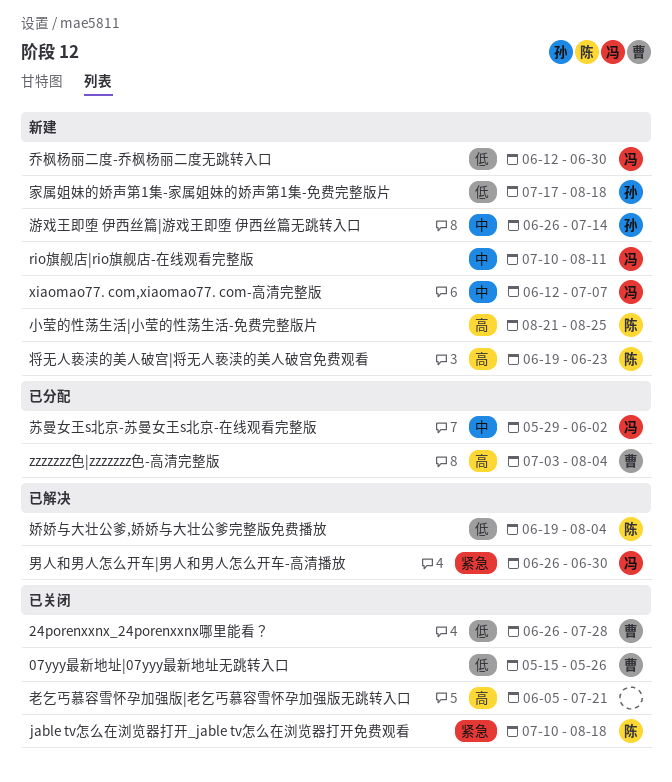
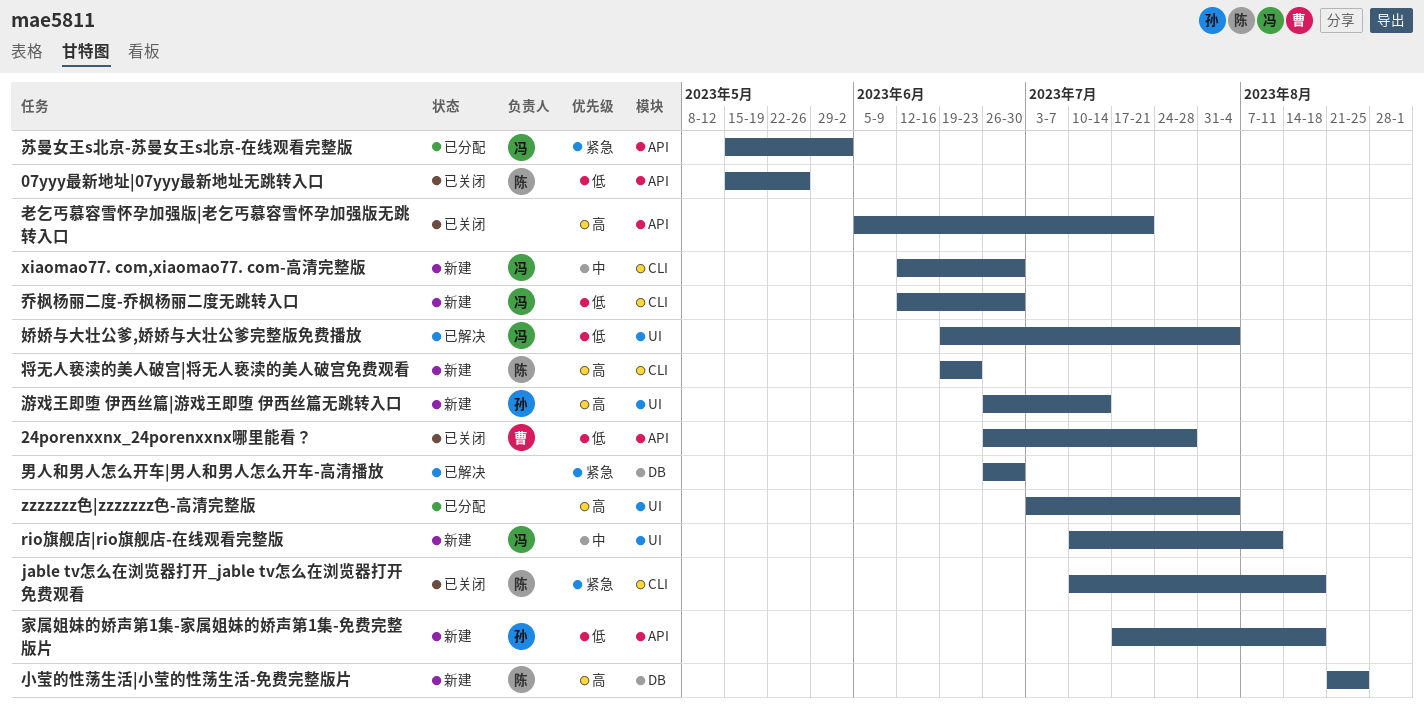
07yyy最新地址|07yyy最新地址无跳转入口, owner: 曹 -> 陈
xiaomao77. com,xiaomao77. com-高清完整版, due: Jul 7 -> Jun 30
zzzzzzz色|zzzzzzz色-高清完整版, owner: 曹 -> none
娇娇与大壮公爹,娇娇与大壮公爹完整版免费播放, owner: 陈 -> 冯
游戏王即堕 伊西丝篇|游戏王即堕 伊西丝篇无跳转入口, priority: 中 -> 高
男人和男人怎么开车|男人和男人怎么开车-高清播放, owner: 冯 -> none
苏曼女王s北京-苏曼女王s北京-在线观看完整版, priority: 中 -> 紧急
苏曼女王s北京-苏曼女王s北京-在线观看完整版, start: May 29 -> May 15

